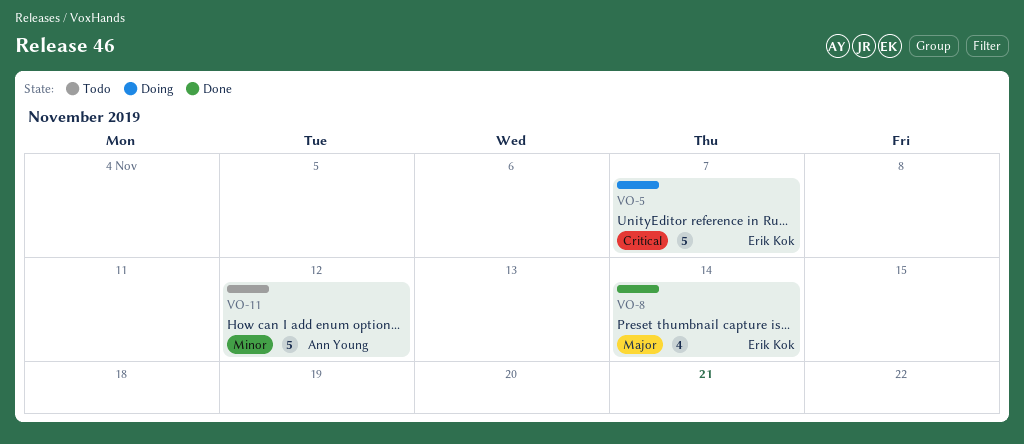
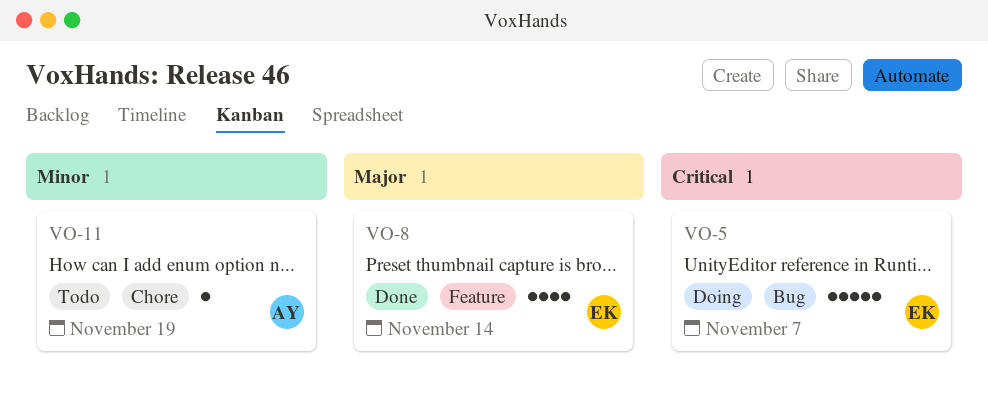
VO-11, estimate: 5 -> 1
VO-11, due: Nov 12 -> Nov 19

